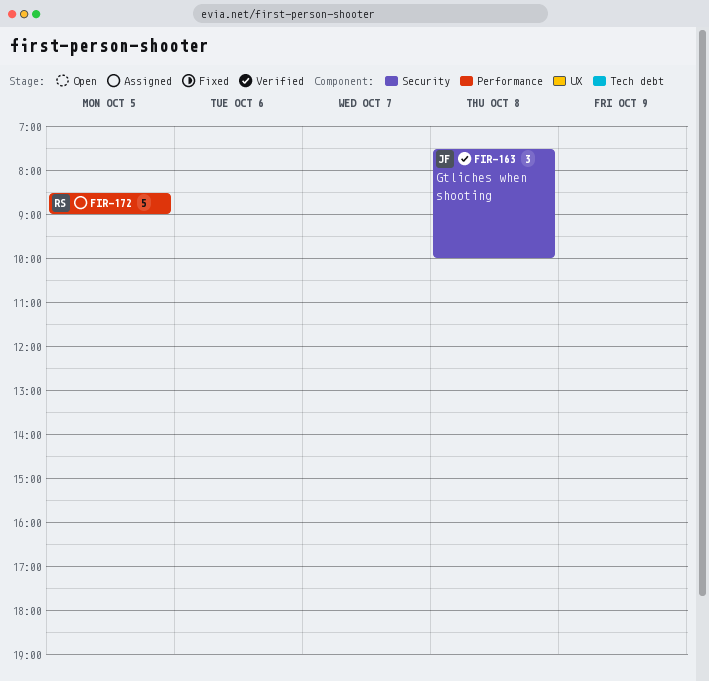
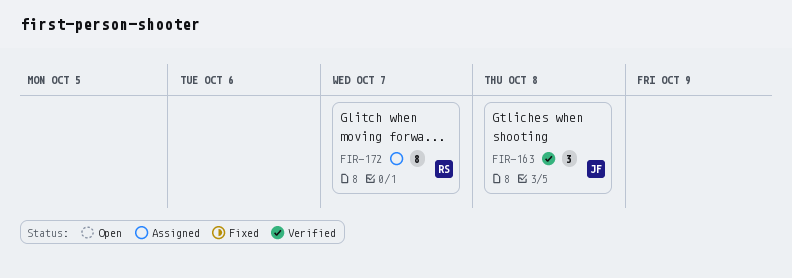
FIR-172, estimate: 5 -> 8
FIR-172, day: Oct 5 -> Oct 7

